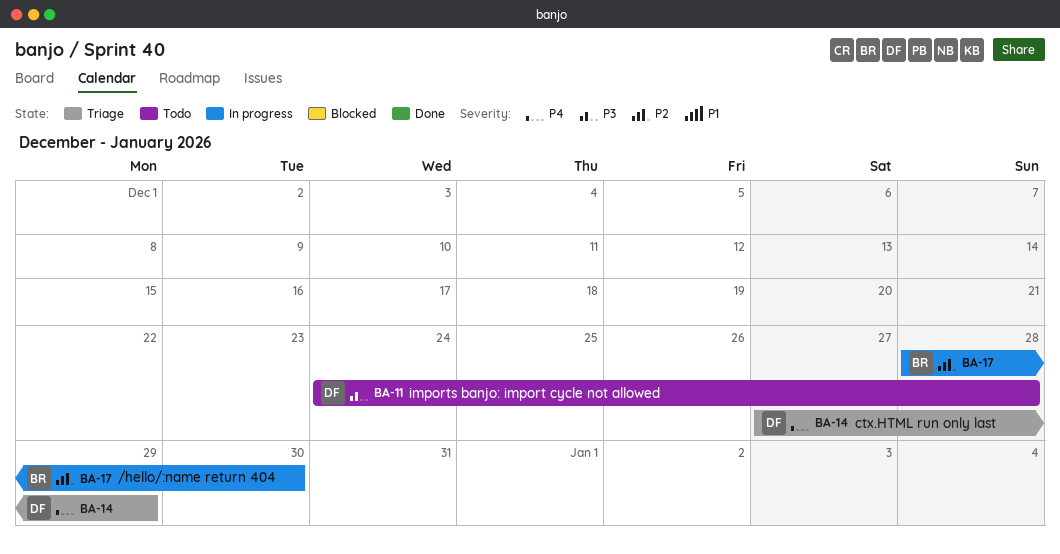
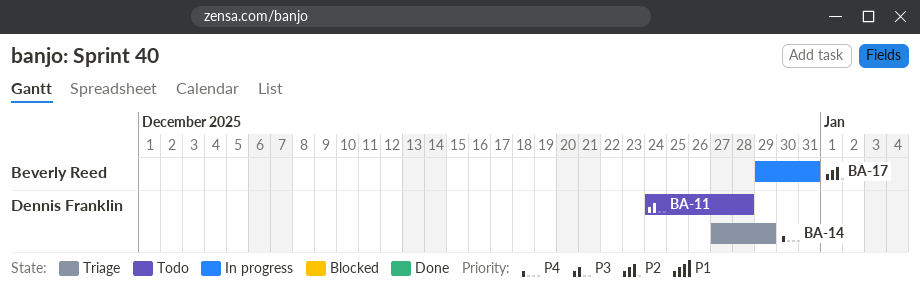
BA-17, start: Dec 28 -> Dec 29
BA-17, due: Dec 30 -> Dec 31

